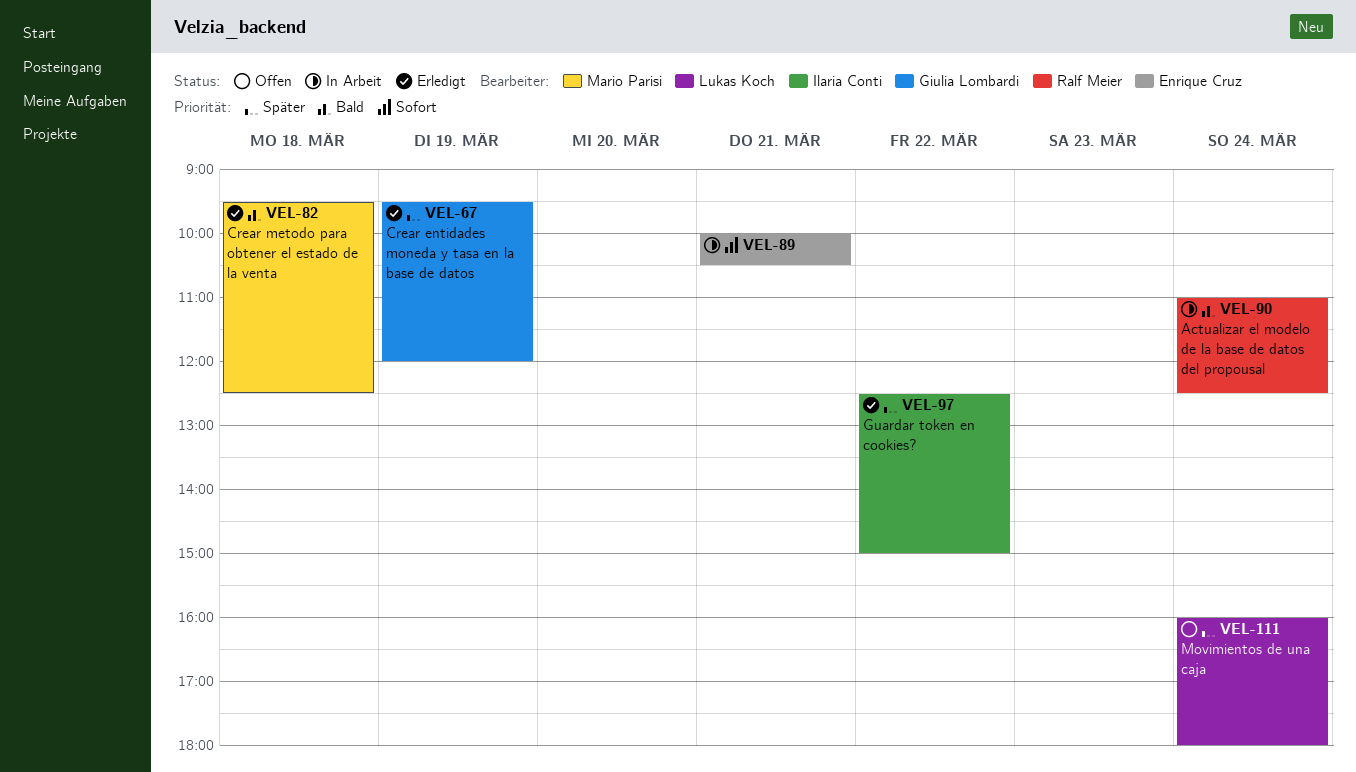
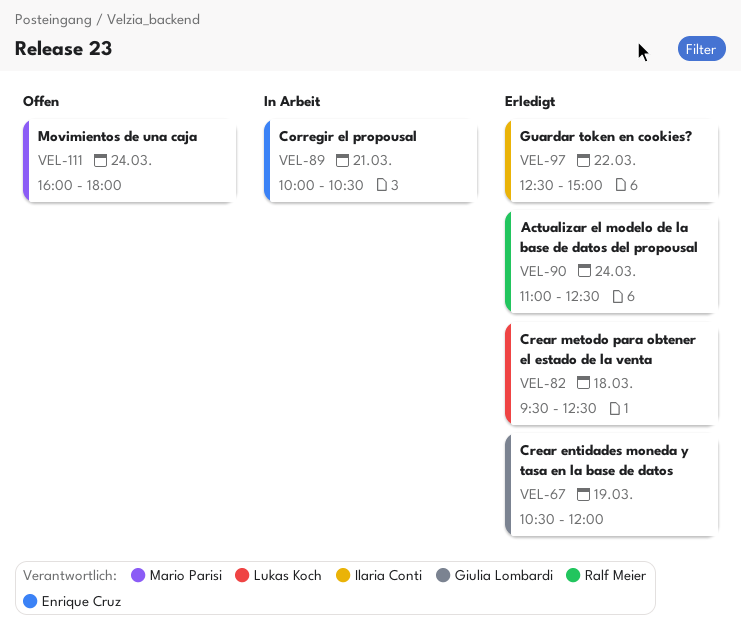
VEL-67, begins: 09:30 -> 10:30
VEL-82, owner: Mario Parisi -> Lukas Koch
VEL-90, status: In Arbeit -> Erledigt
VEL-111, owner: Lukas Koch -> Mario Parisi

